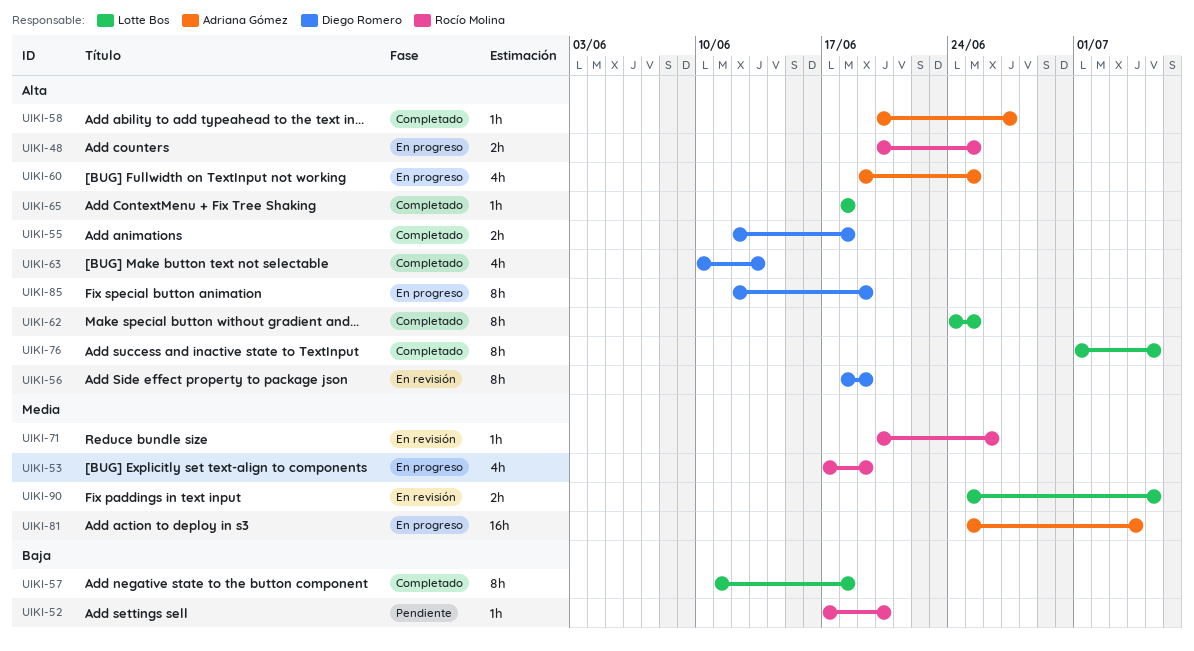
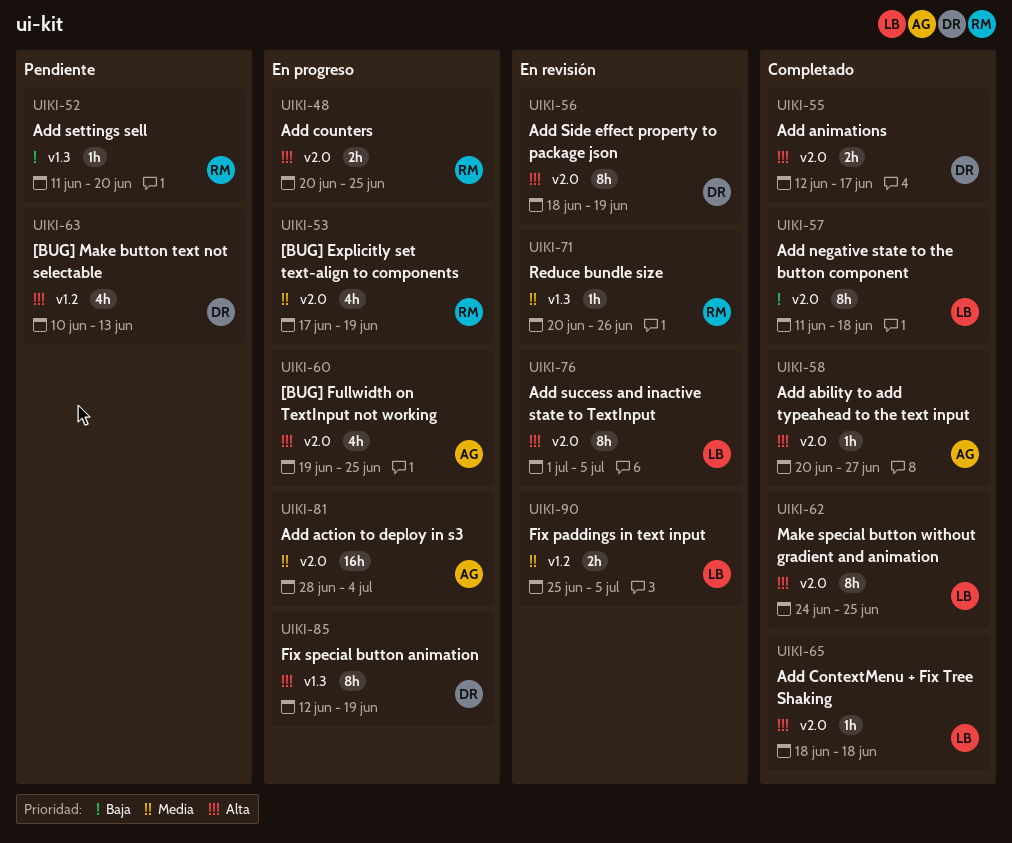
UIKI-52, start: Jun 17 -> Jun 11
UIKI-55, due: Jun 18 -> Jun 17
UIKI-63, status: Completado -> Pendiente
UIKI-76, status: Completado -> En revisión
UIKI-81, start: Jun 25 -> Jun 28

